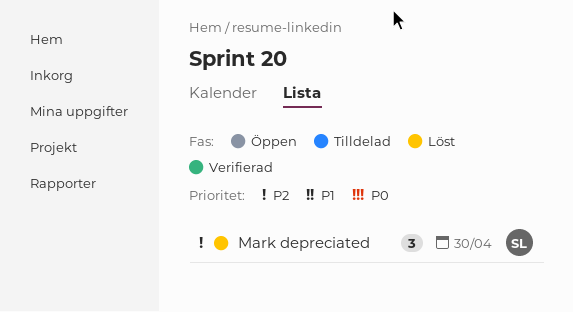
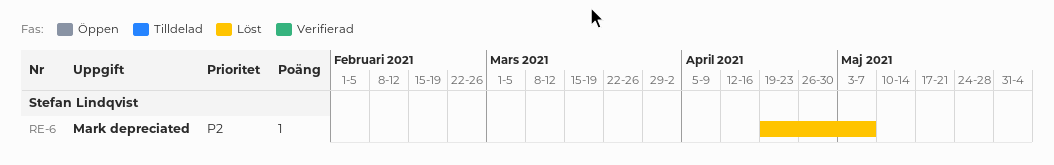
Mark depreciated, estimate: 3 -> 1
Mark depreciated, due: Apr 30 -> May 7

